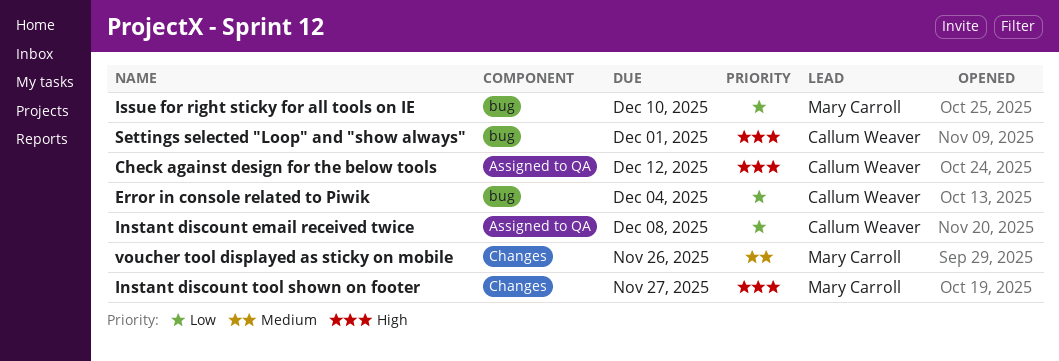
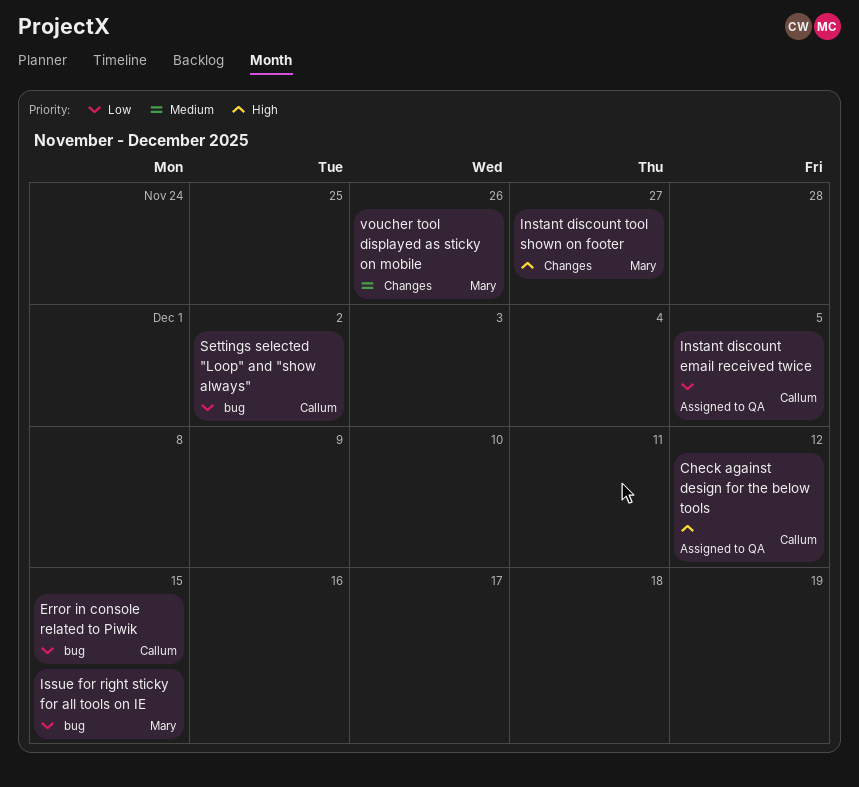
Error in console related to Piwik, due: Dec 4 -> Dec 15
Instant discount email received twice, due: Dec 8 -> Dec 5
Issue for right sticky for all tools on IE, due: Dec 10 -> Dec 15
Settings selected "Loop" and "show always", priority: High -> Low
Settings selected "Loop" and "show always", due: Dec 1 -> Dec 2

